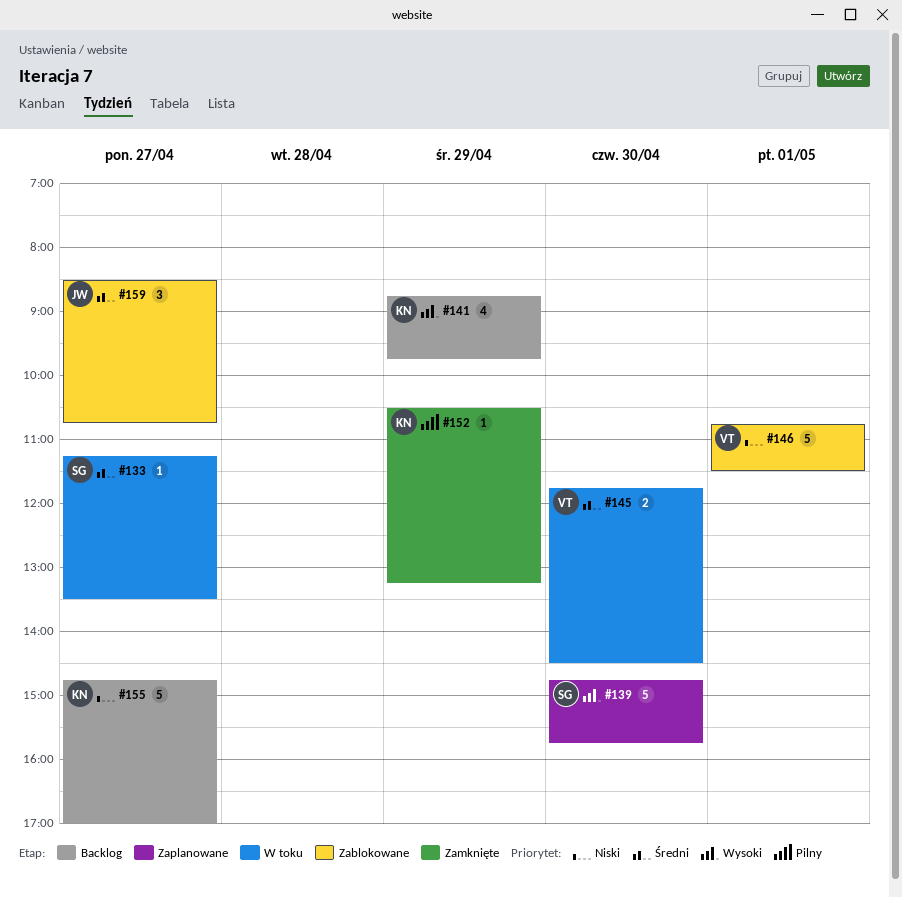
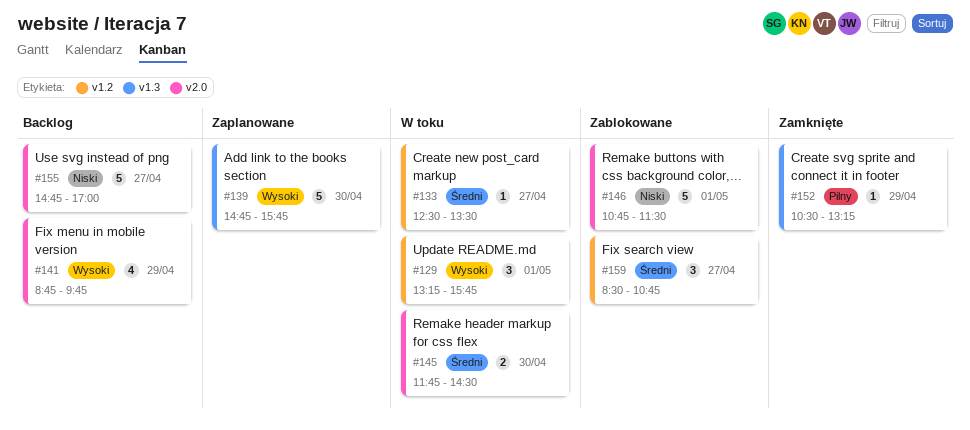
#129: none -> present
#133, begins: 11:15 -> 12:30

